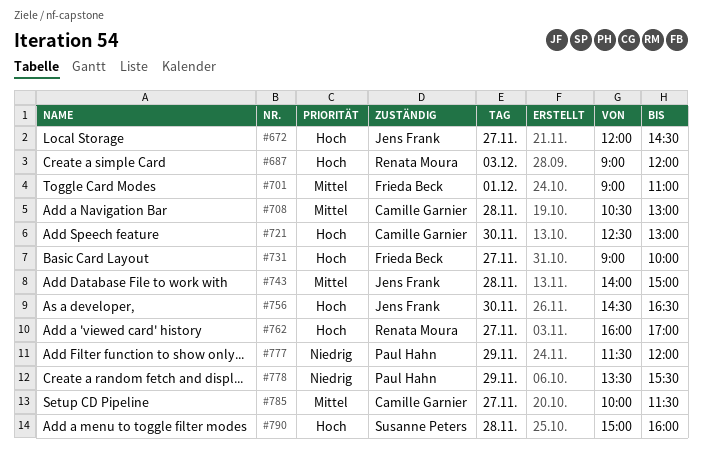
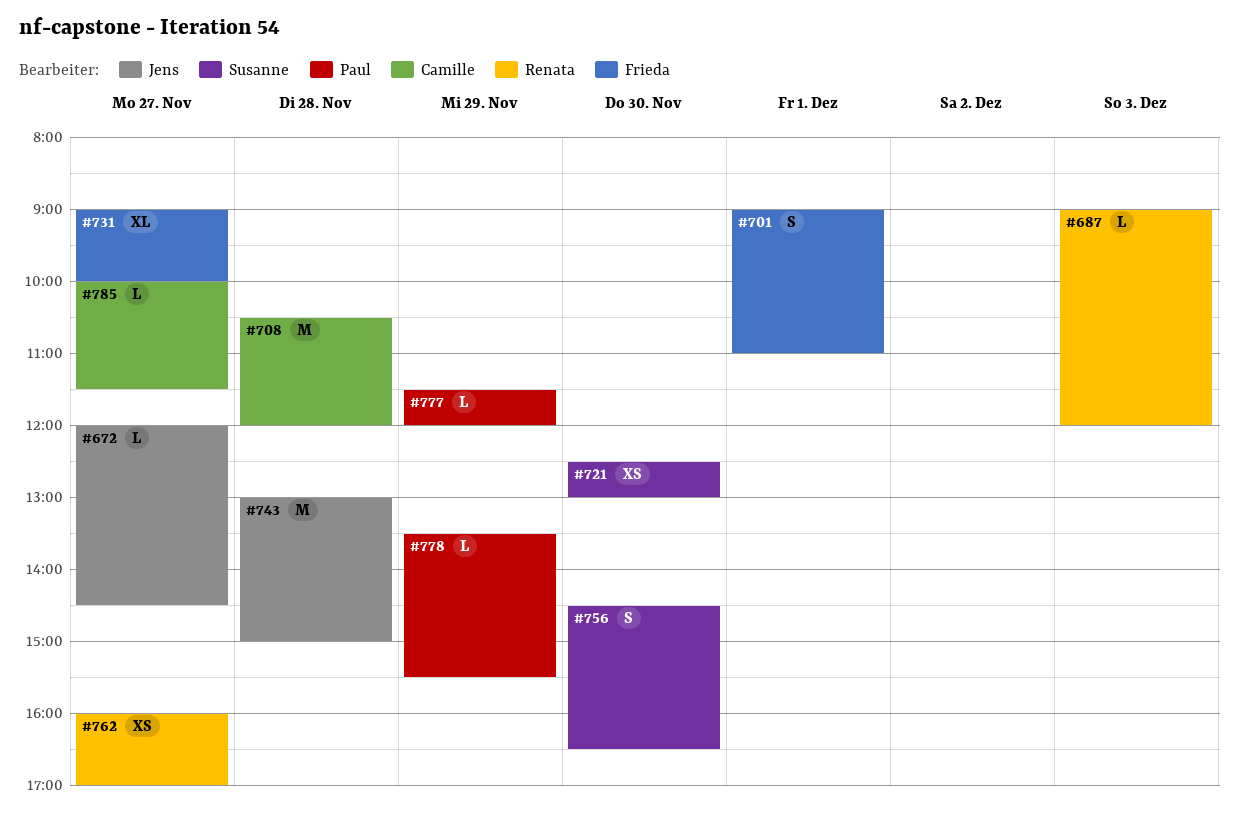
#708, ends: 13:00 -> 12:00
#721, owner: Camille Garnier -> Susanne Peters
#743, begins: 14:00 -> 13:00
#756, owner: Jens Frank -> Susanne Peters
#790: present -> none

